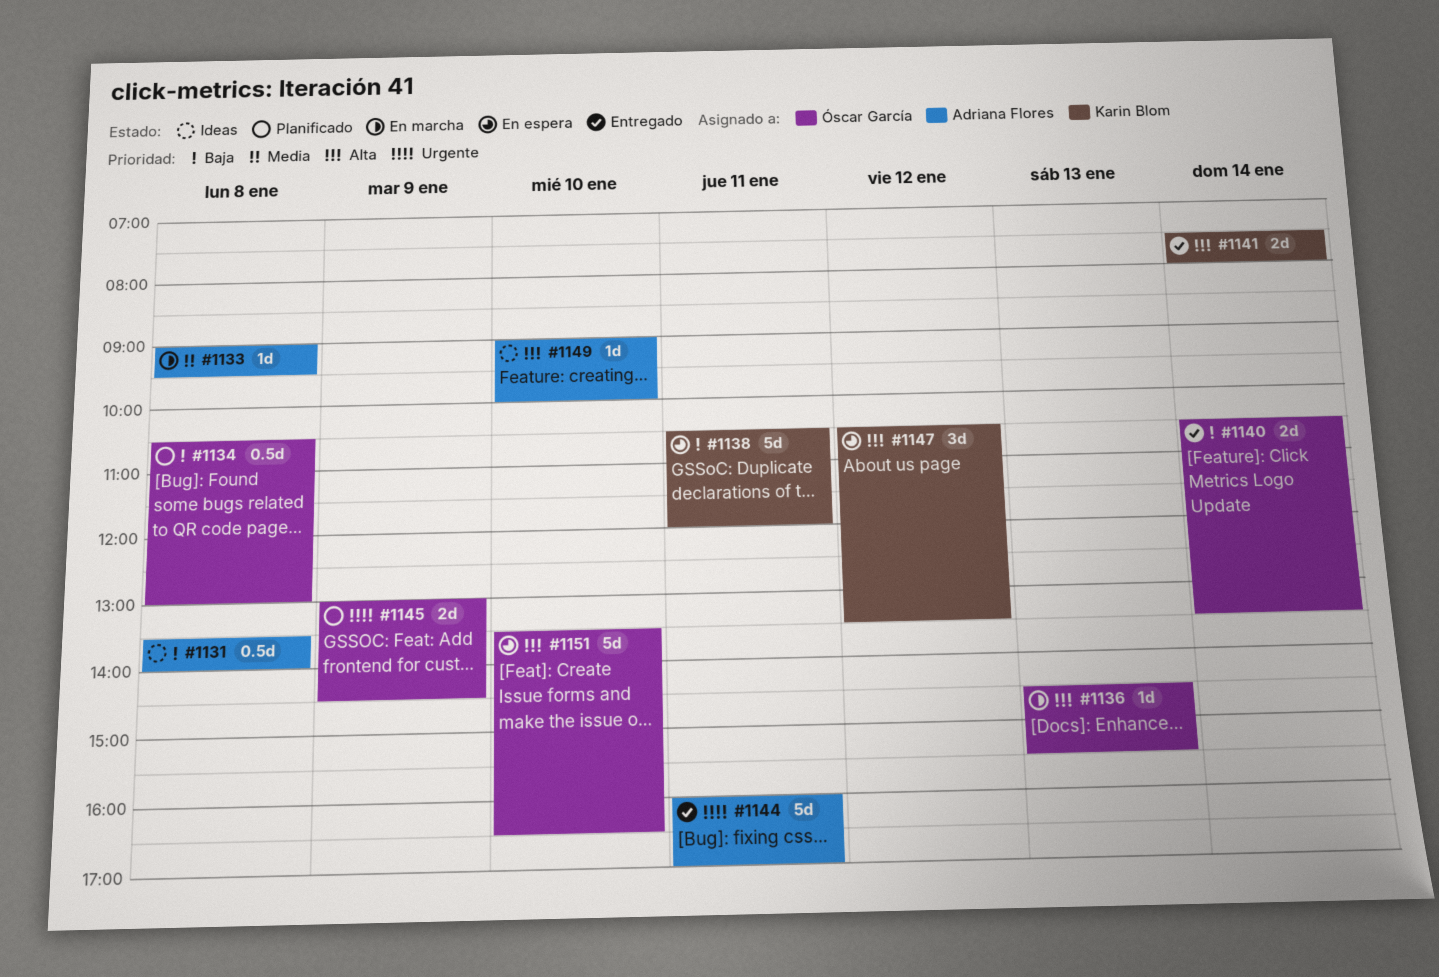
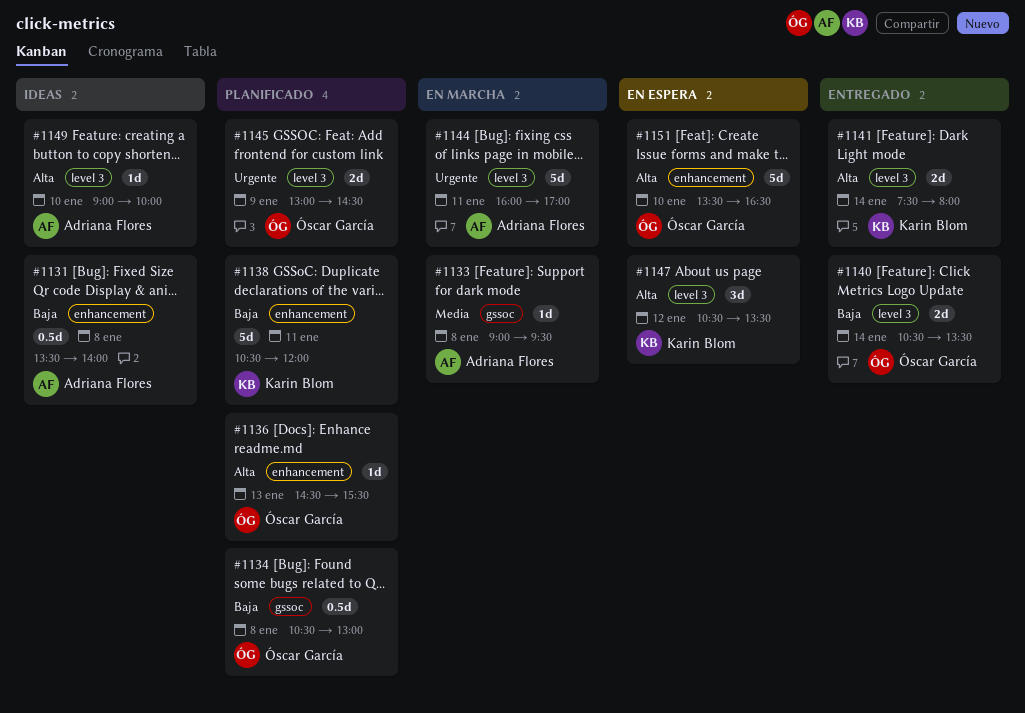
#1136, status: En marcha -> Planificado
#1138, status: En espera -> Planificado
#1144, status: Entregado -> En marcha

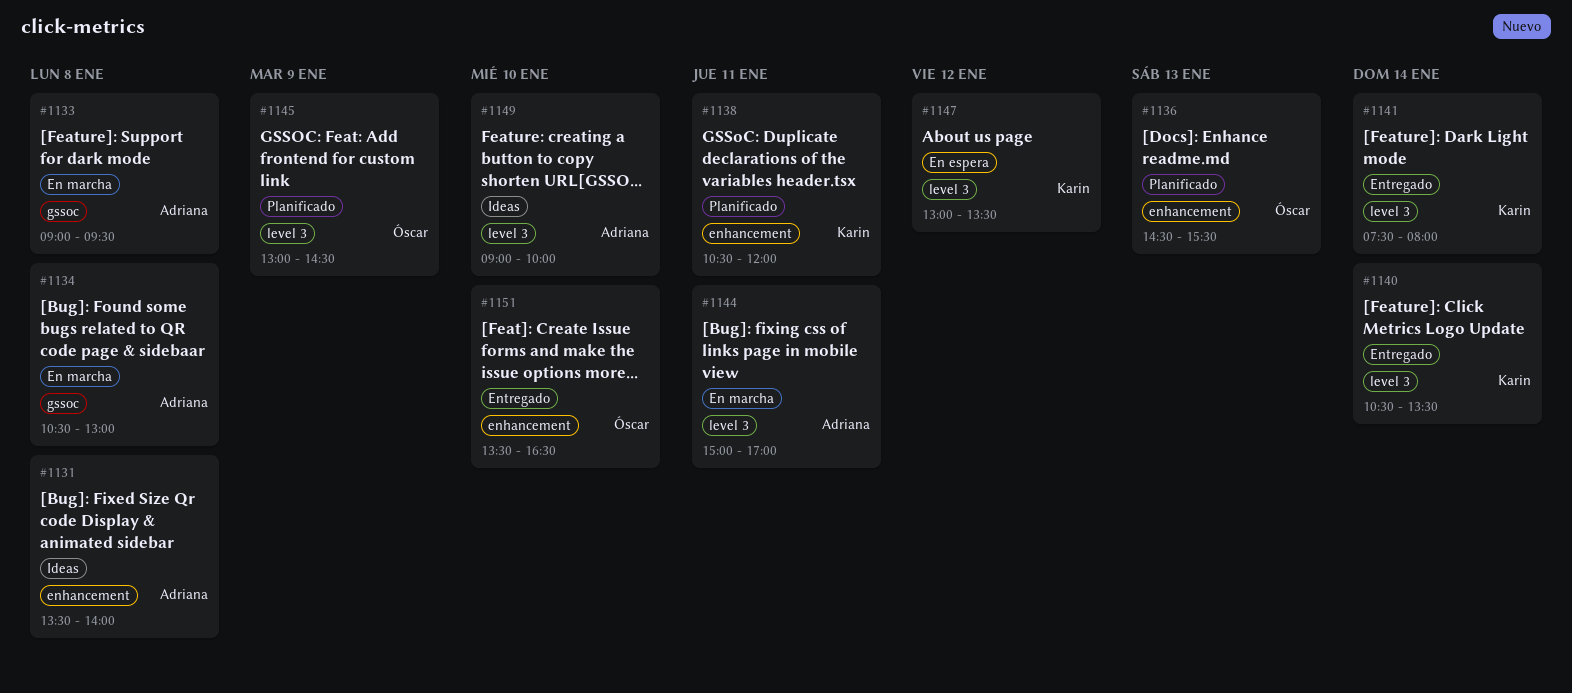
#1134, status: Planificado -> En marcha
#1134, owner: Óscar García -> Adriana Flores
#1140, owner: Óscar García -> Karin Blom
#1144, begins: 16:00 -> 15:00
#1147, begins: 10:30 -> 13:00
#1151, status: En espera -> Entregado

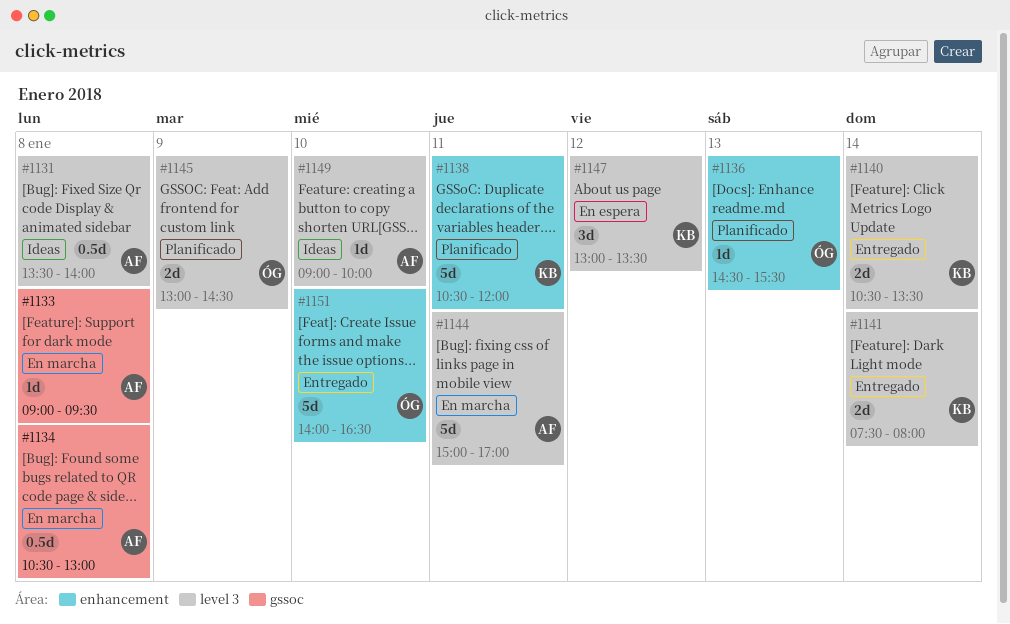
#1131, label: enhancement -> level 3
#1151, begins: 13:30 -> 14:00

